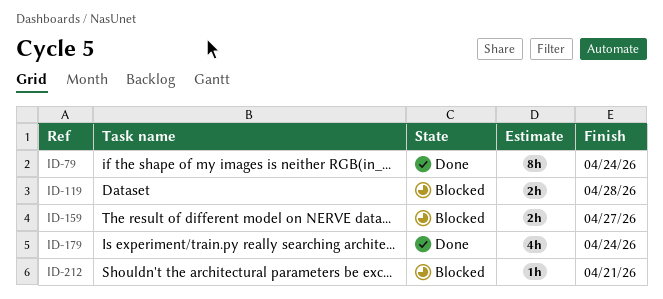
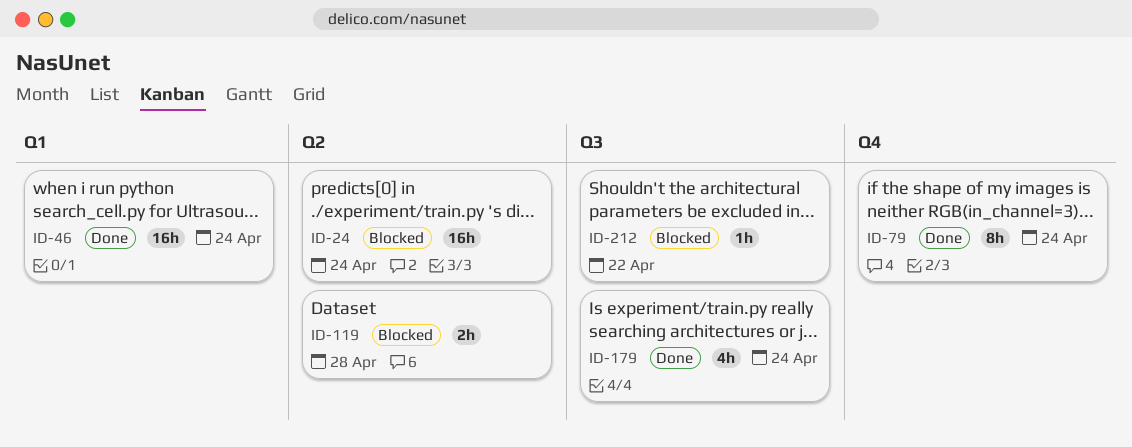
ID-24: none -> present
ID-46: none -> present
ID-159: present -> none
ID-212, due: Apr 21 -> Apr 22

